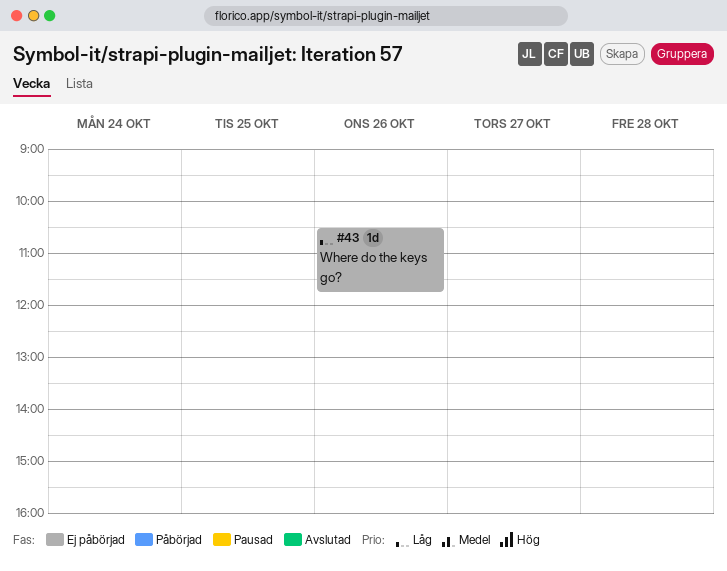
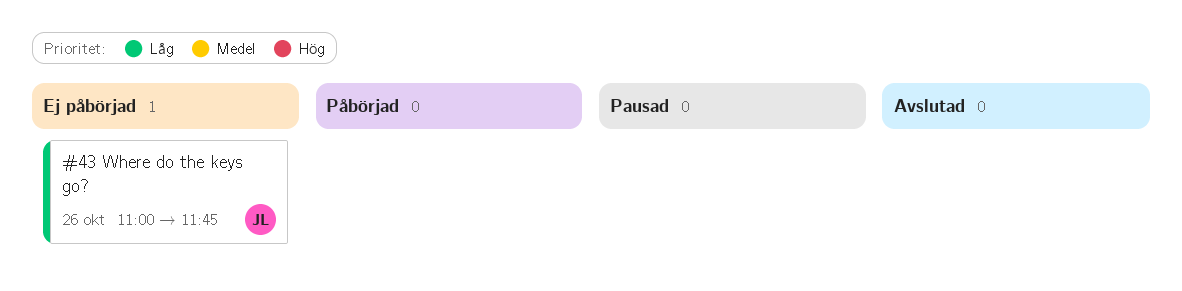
#43, begins: 10:30 -> 11:00

